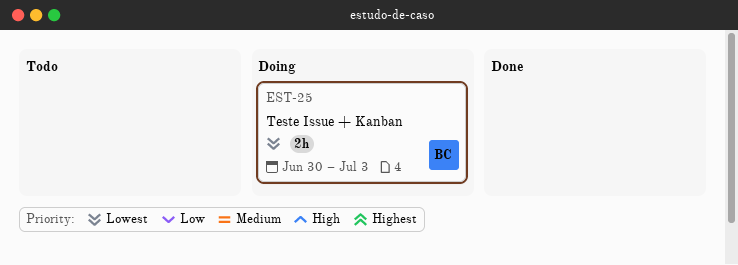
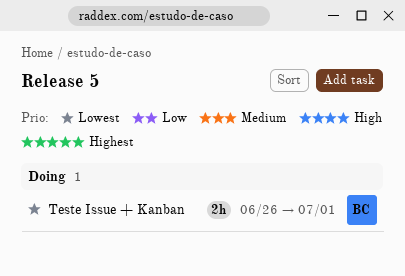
Teste Issue + Kanban, start: Jun 30 -> Jun 26
Teste Issue + Kanban, due: Jul 3 -> Jul 1

